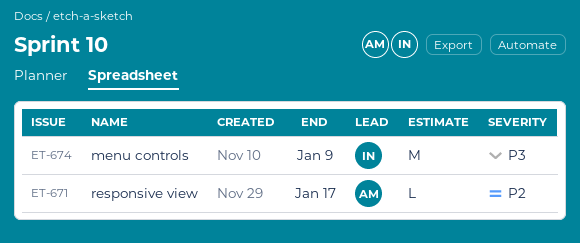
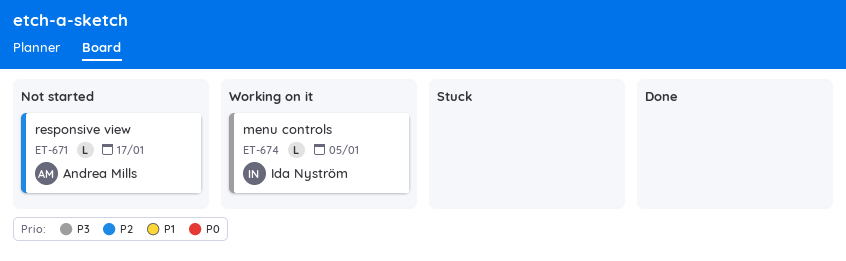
ET-674, estimate: M -> L
ET-674, due: Jan 9 -> Jan 5

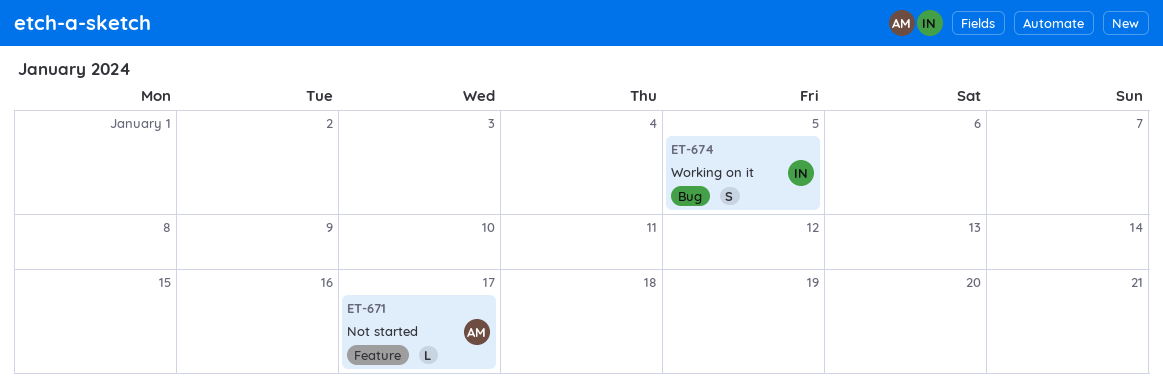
ET-674, estimate: L -> S

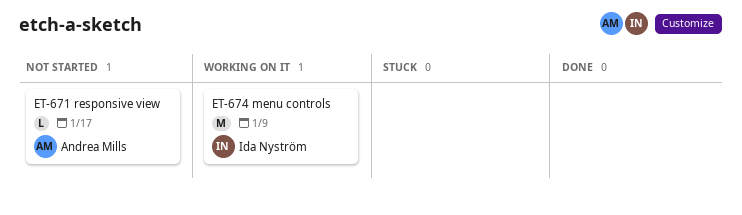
ET-674, estimate: S -> M
ET-674, due: Jan 5 -> Jan 9

